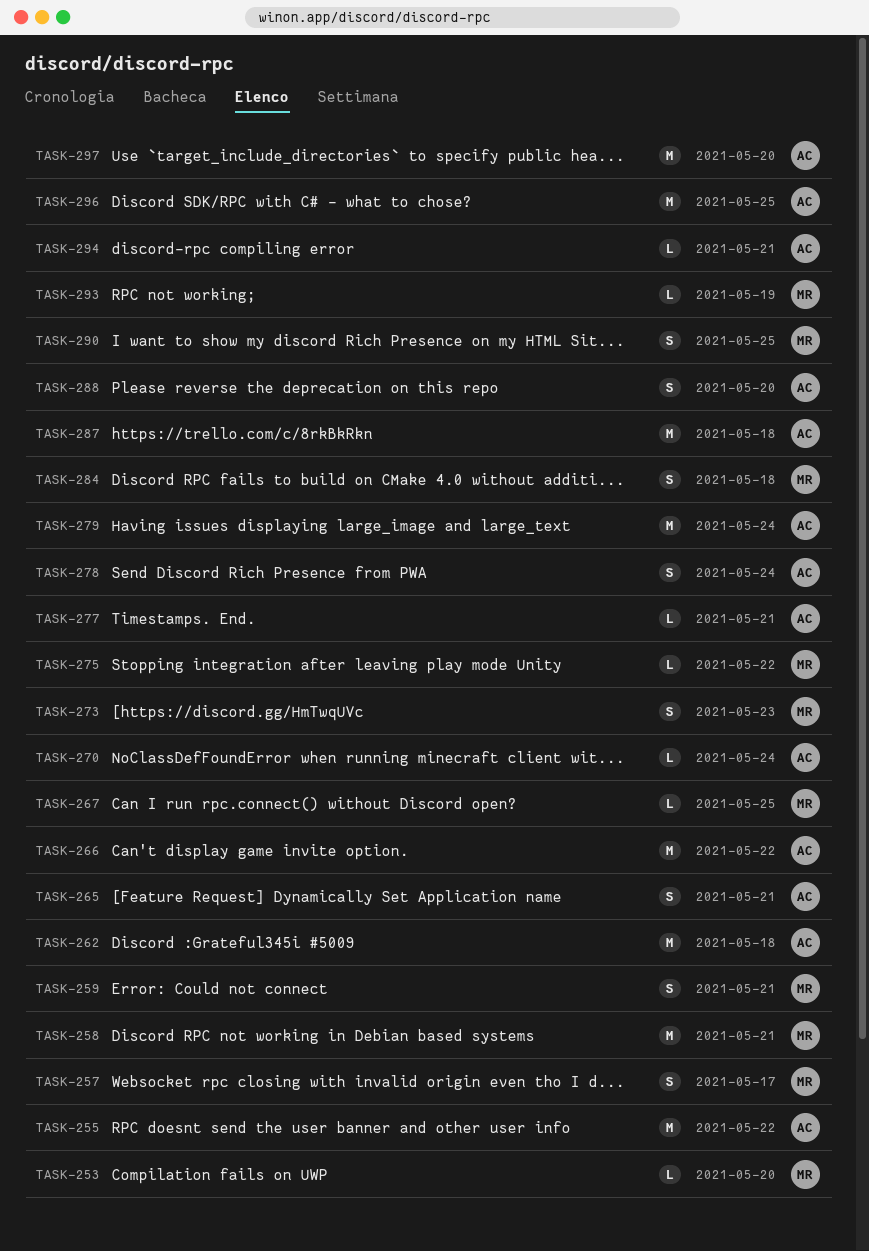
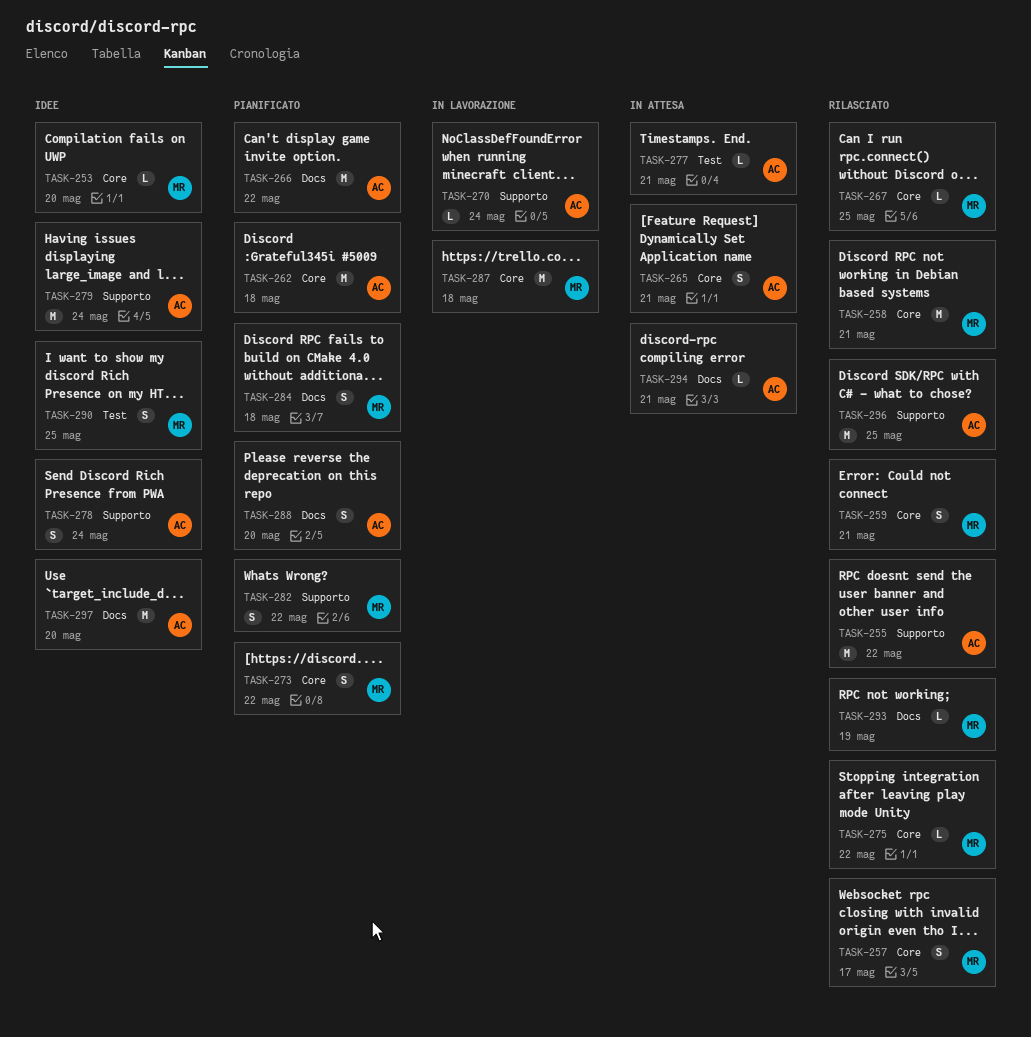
TASK-273, due: May 23 -> May 22
TASK-282: none -> present
TASK-287, owner: AC -> MR

